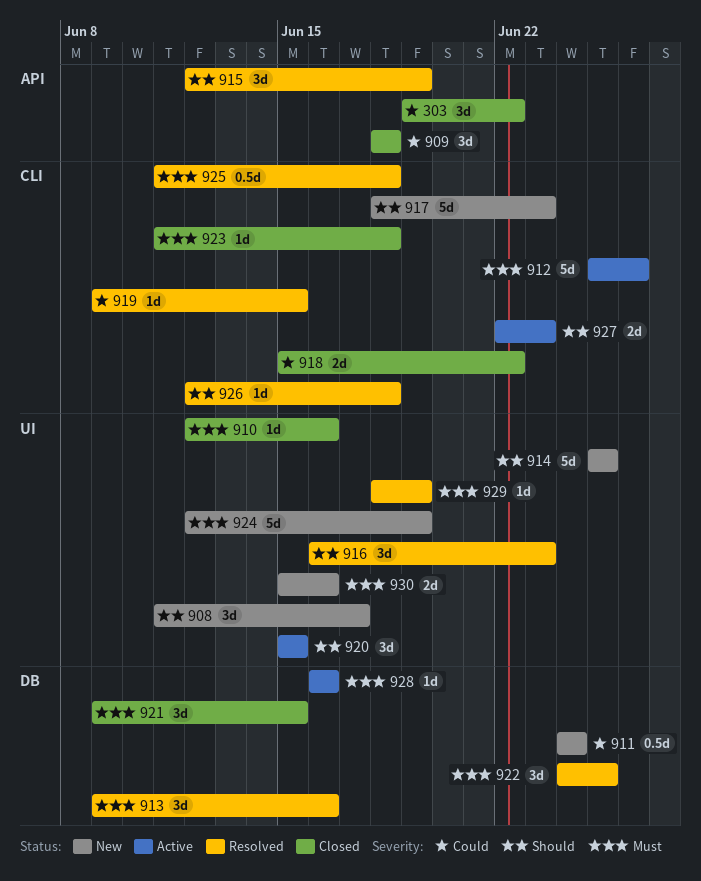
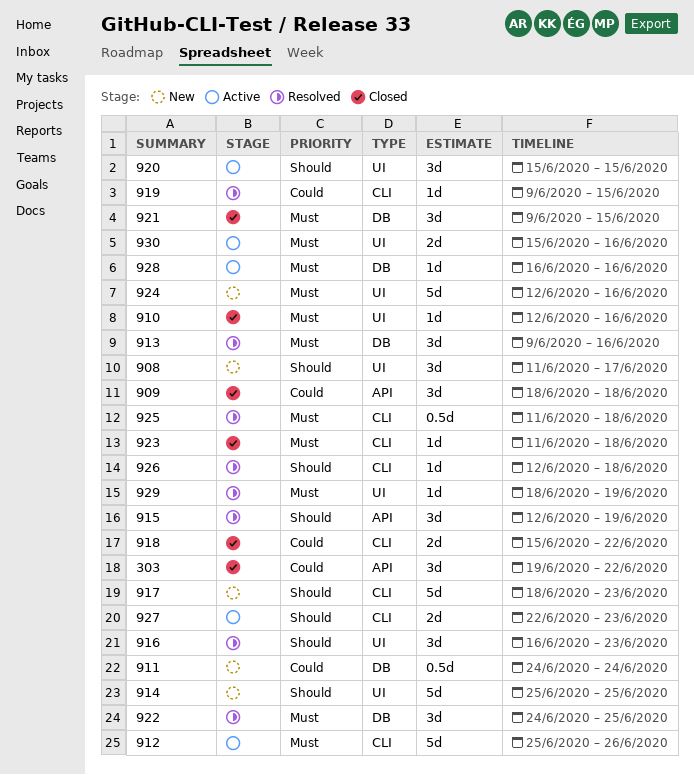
924, due: Jun 19 -> Jun 16
930, status: New -> Active

